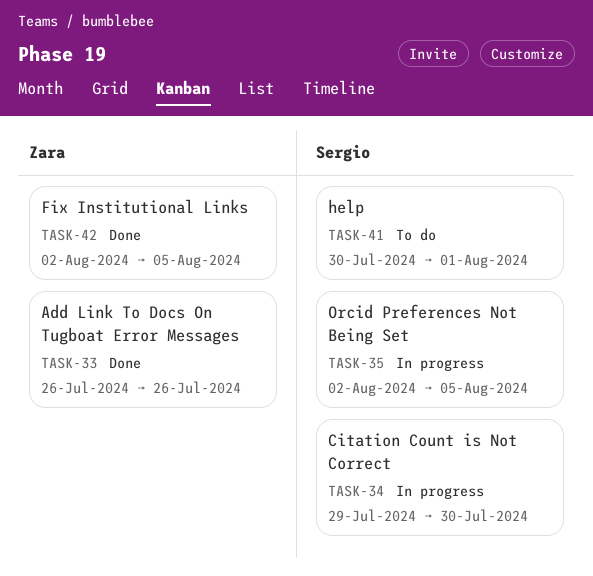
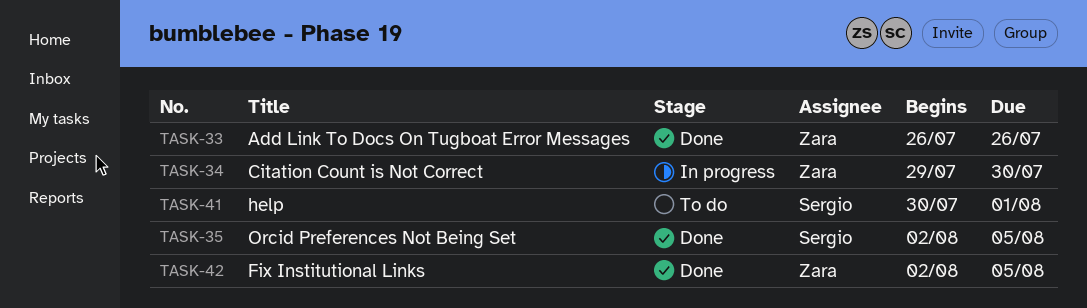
TASK-34, owner: Sergio -> Zara
TASK-35, status: In progress -> Done

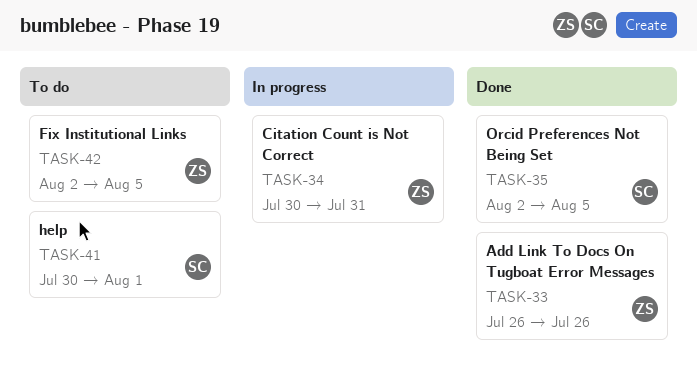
TASK-34, start: Jul 29 -> Jul 30
TASK-34, due: Jul 30 -> Jul 31
TASK-42, status: Done -> To do

